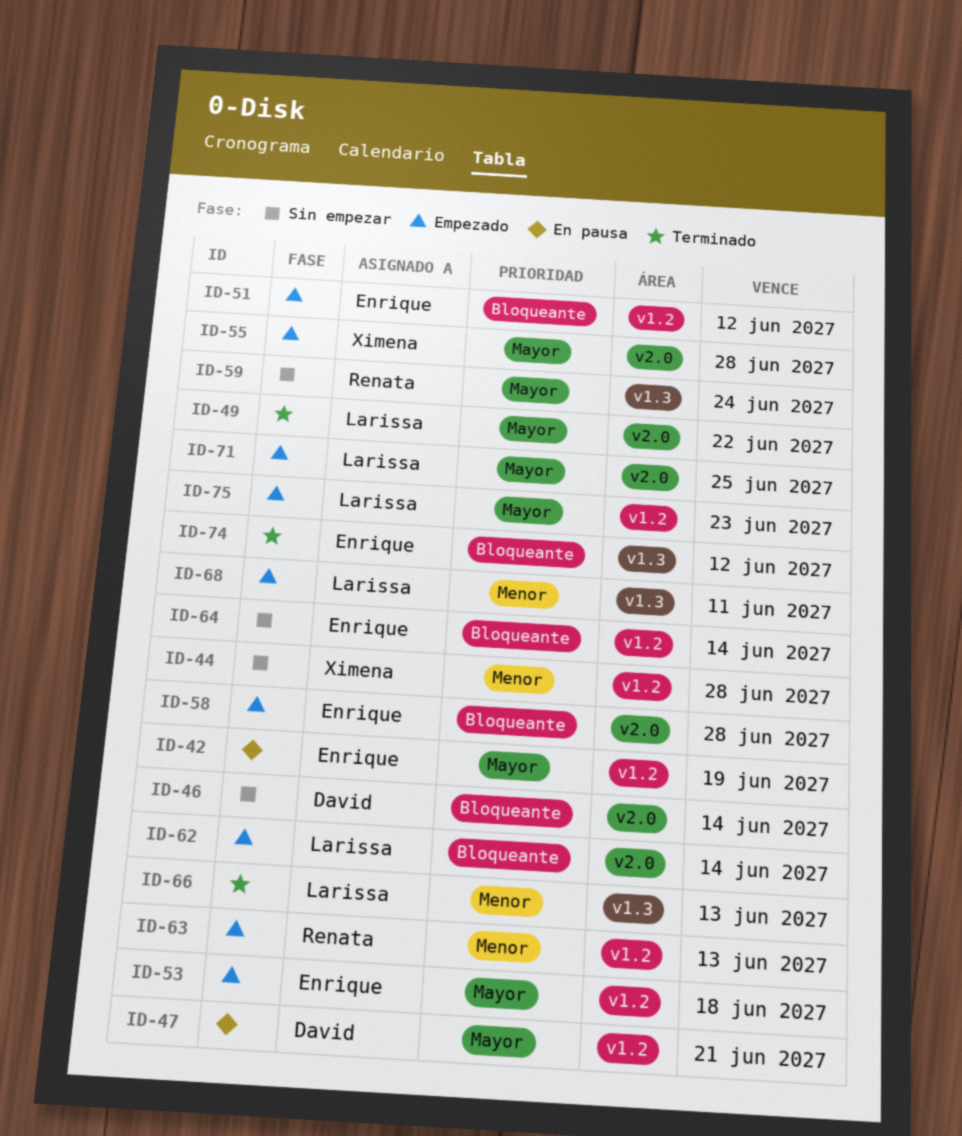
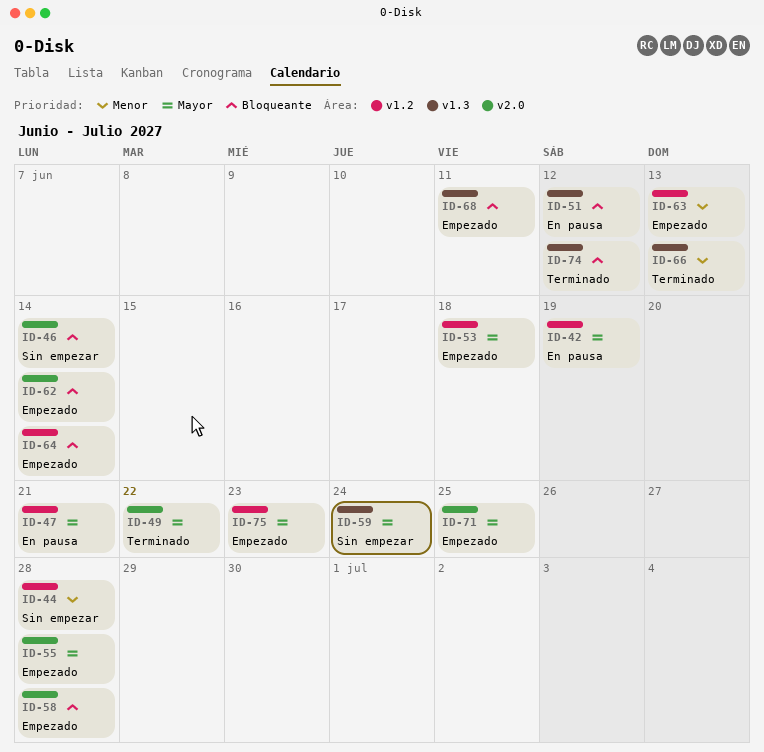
ID-51, status: Empezado -> En pausa
ID-51, label: v1.2 -> v1.3
ID-64, status: Sin empezar -> Empezado
ID-68, priority: Menor -> Bloqueante

